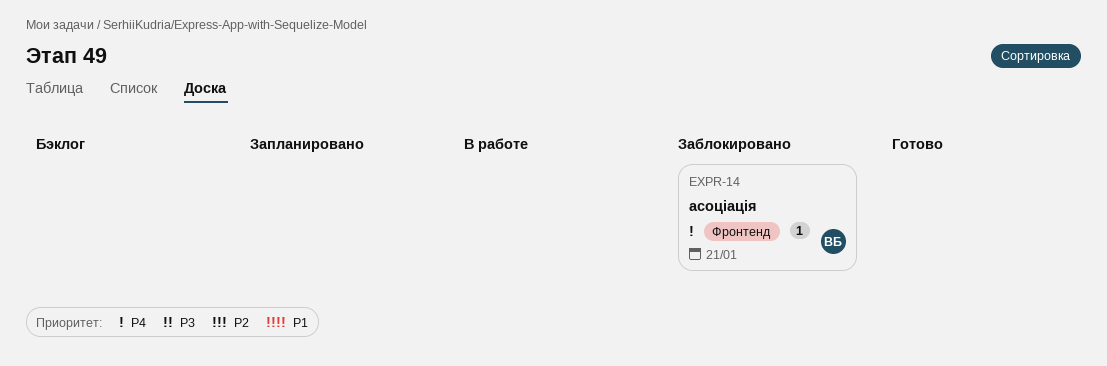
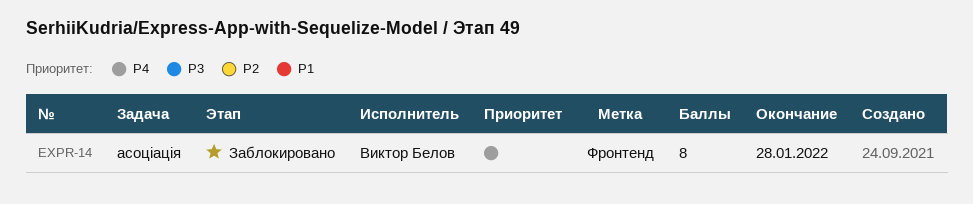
EXPR-14, estimate: 1 -> 8
EXPR-14, due: Jan 21 -> Jan 28

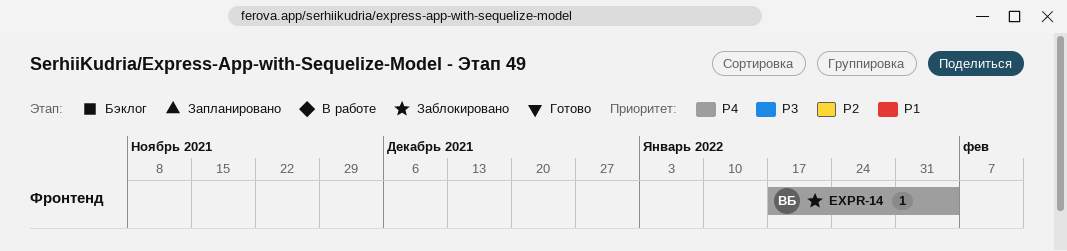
EXPR-14, estimate: 8 -> 1
EXPR-14, due: Jan 28 -> Feb 4

